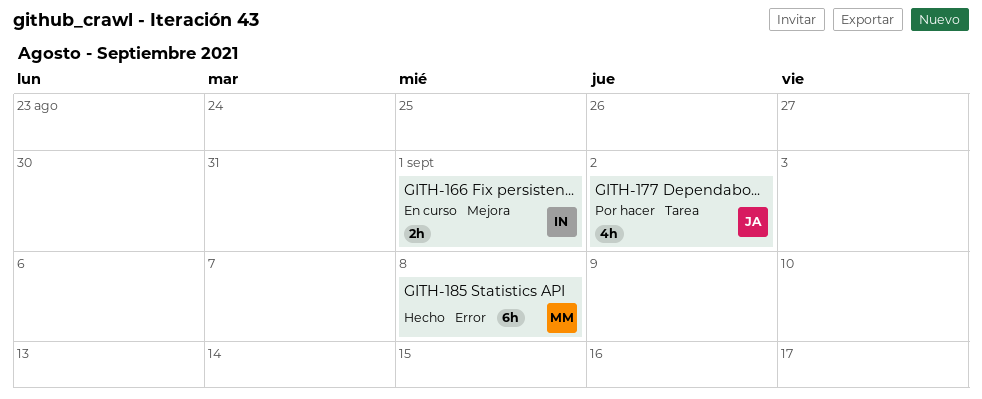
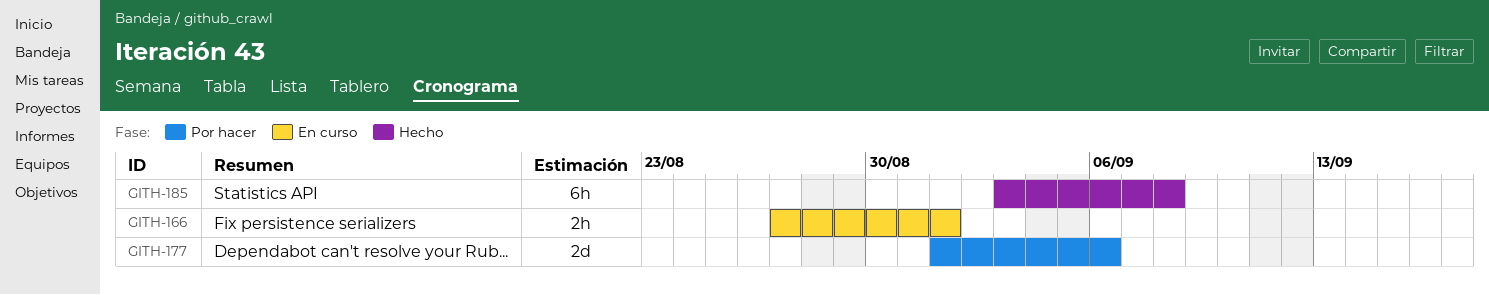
GITH-177, estimate: 4h -> 2d
GITH-177, due: Sep 2 -> Sep 6

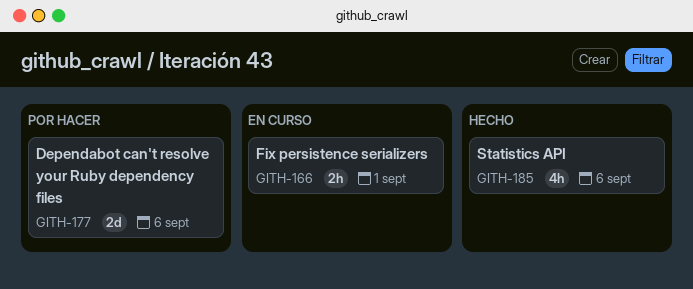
GITH-185, estimate: 6h -> 4h
GITH-185, due: Sep 8 -> Sep 6

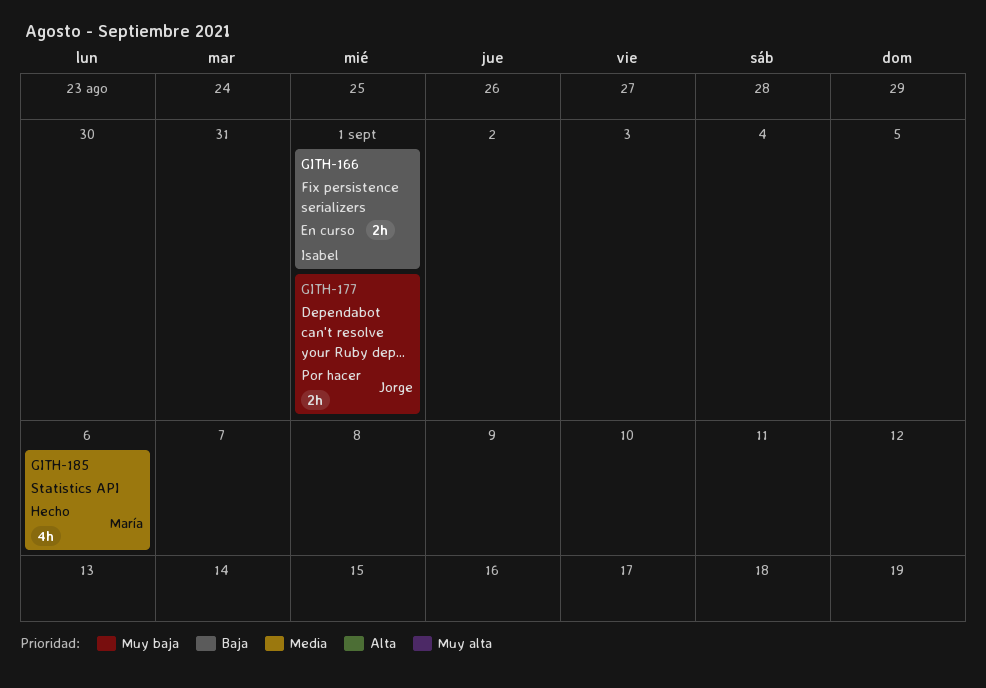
GITH-177, estimate: 2d -> 2h
GITH-177, due: Sep 6 -> Sep 1

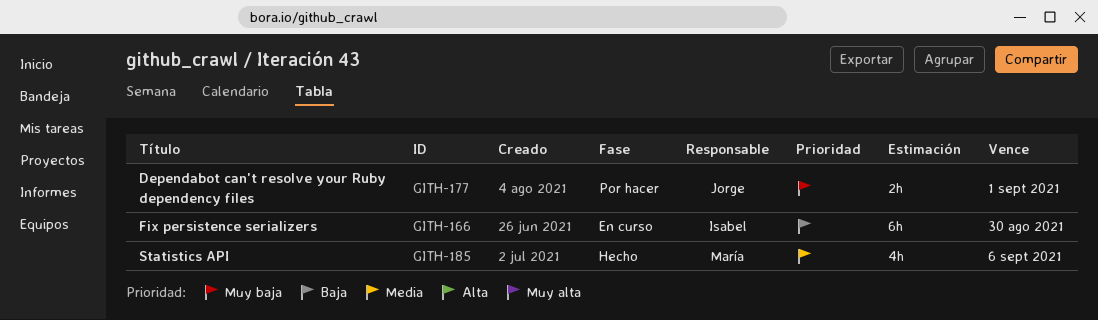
GITH-166, estimate: 2h -> 6h
GITH-166, due: Sep 1 -> Aug 30

